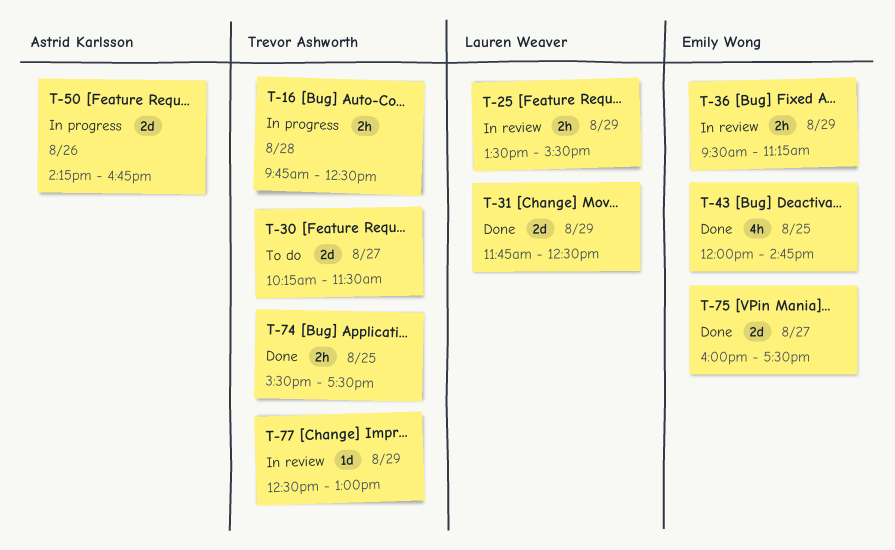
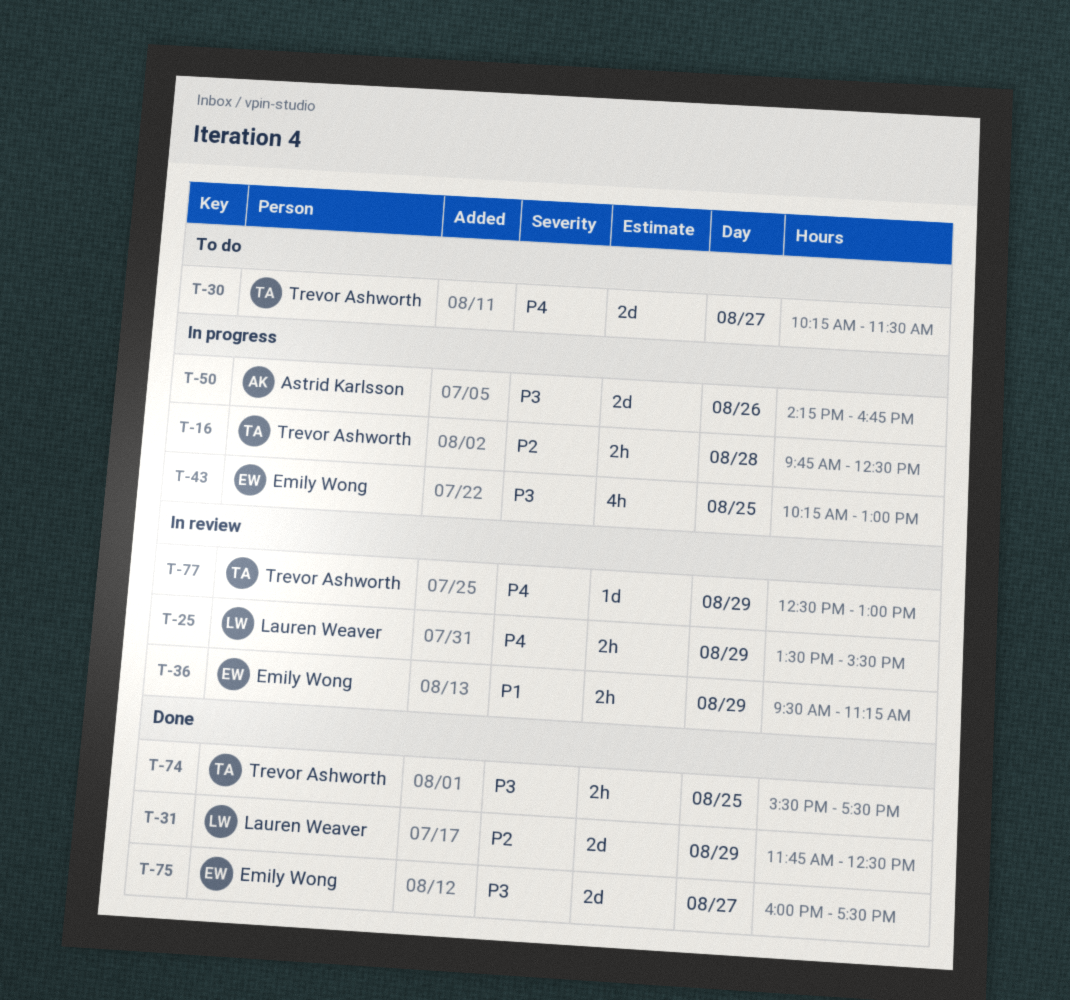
T-43, status: Done -> In progress
T-43, begins: 12:00 -> 10:15
T-43, ends: 14:45 -> 13:00

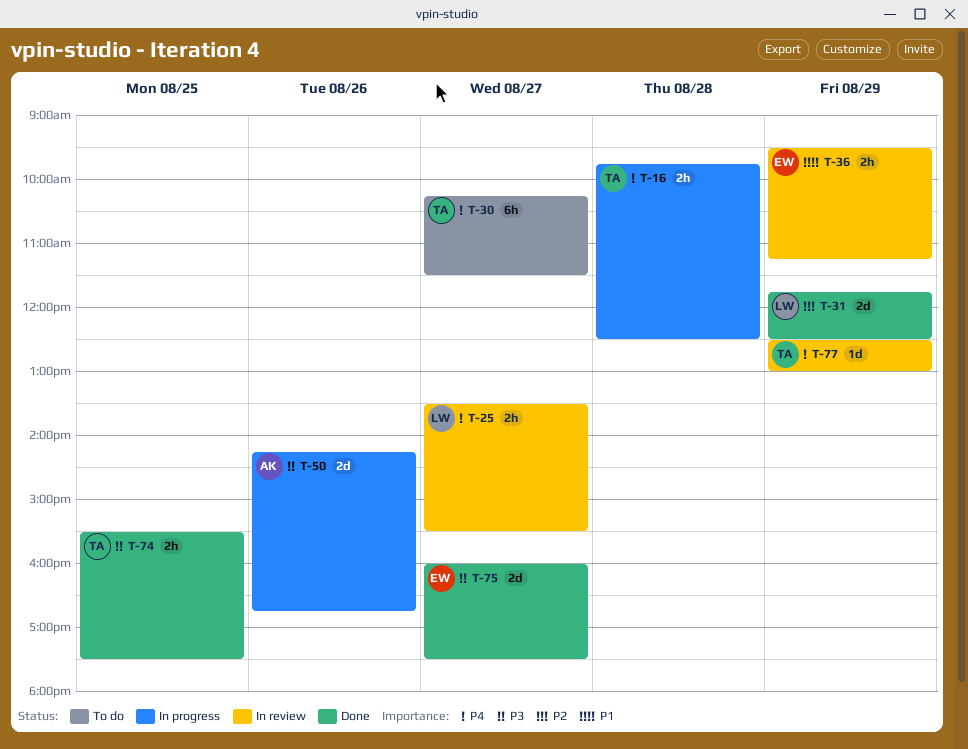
T-16, priority: P2 -> P4
T-25, day: Aug 29 -> Aug 27
T-30, estimate: 2d -> 6h
T-43: present -> none

